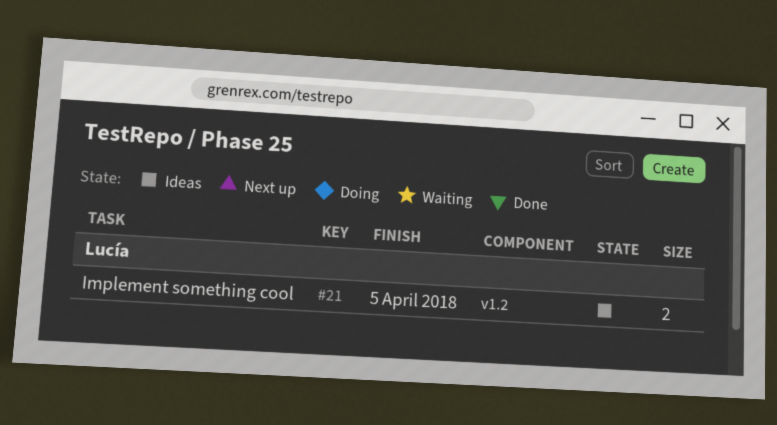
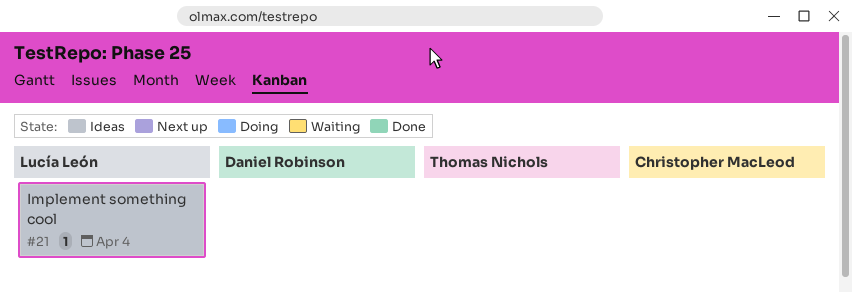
#21, estimate: 2 -> 1
#21, due: Apr 5 -> Apr 4

